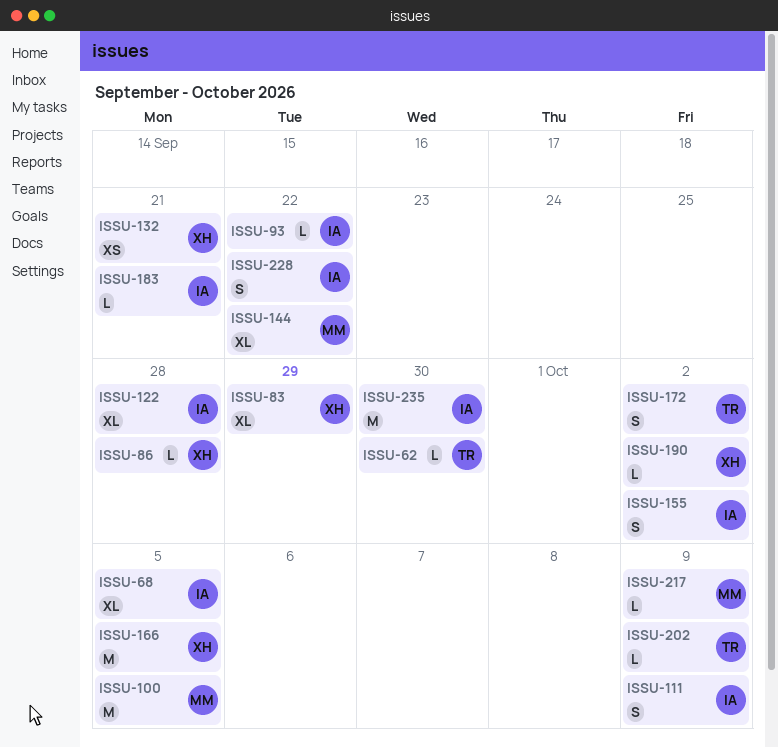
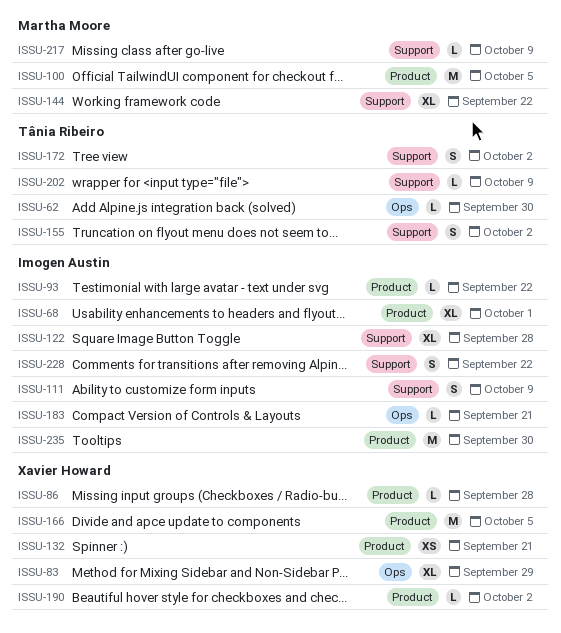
ISSU-68, due: Oct 5 -> Oct 1
ISSU-155, owner: Imogen Austin -> Tânia Ribeiro

